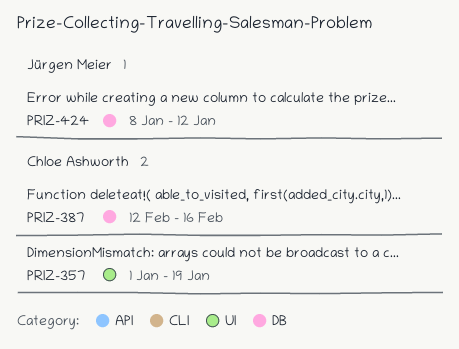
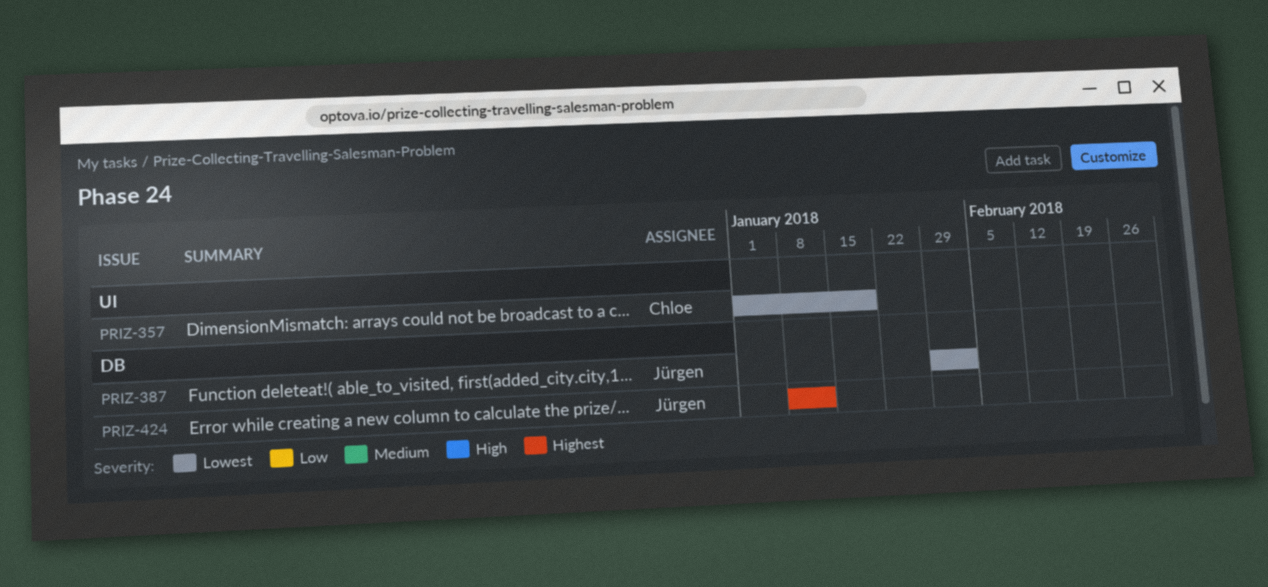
PRIZ-387, owner: Chloe Ashworth -> Jürgen Meier
PRIZ-387, start: Feb 12 -> Jan 29
PRIZ-387, due: Feb 16 -> Feb 2

